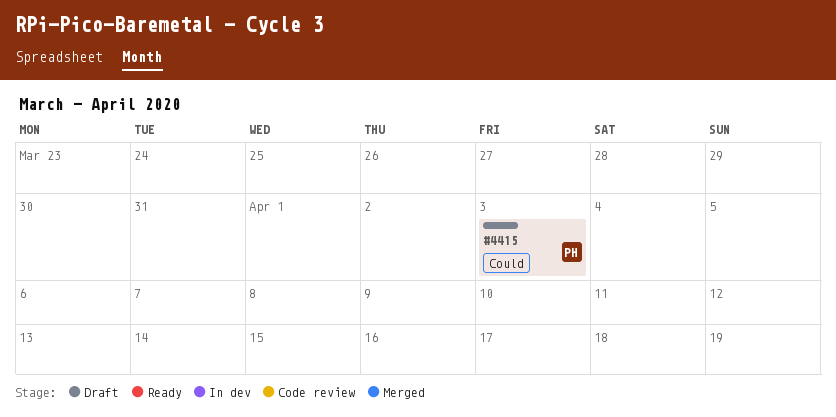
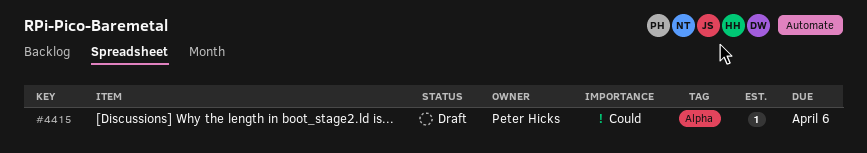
#4415, due: Apr 3 -> Apr 6

